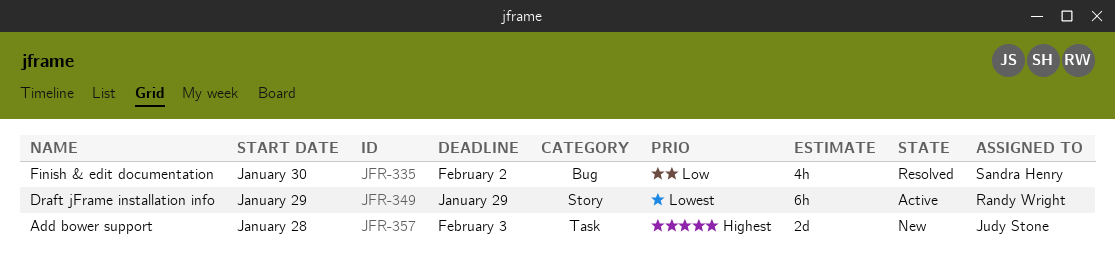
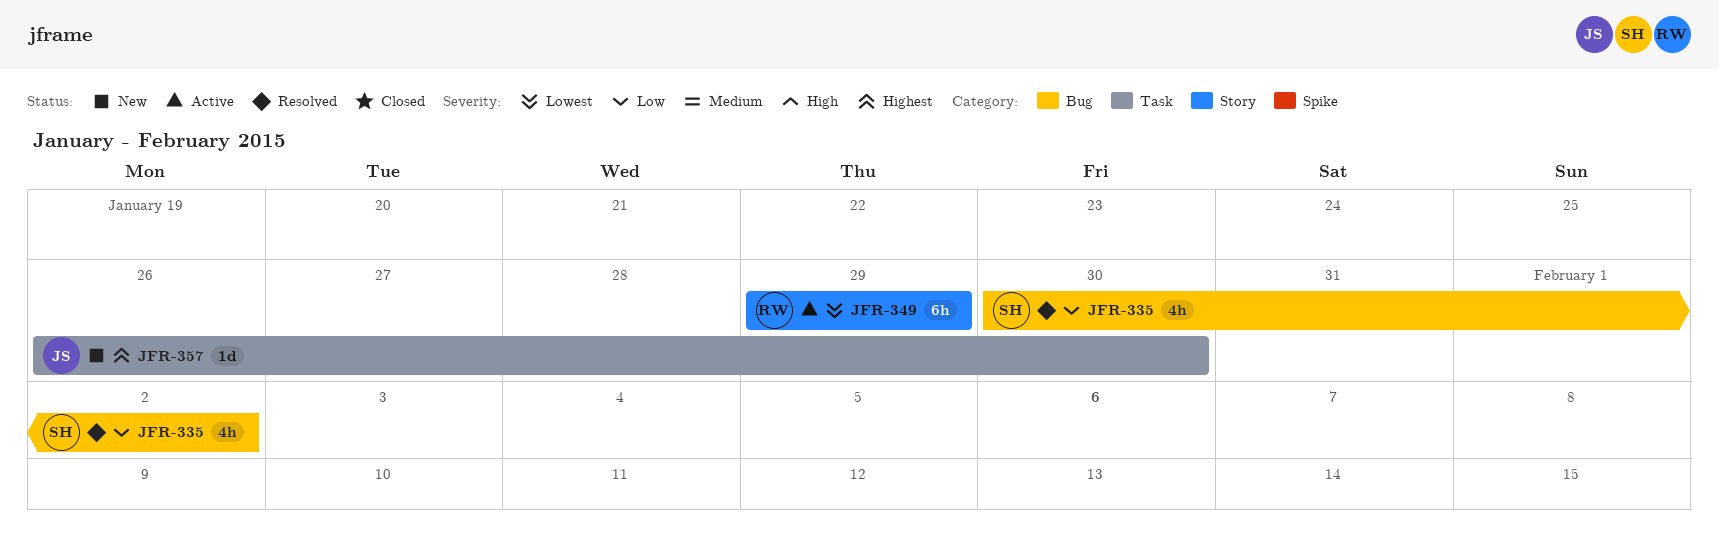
JFR-357, estimate: 2d -> 1d
JFR-357, start: Jan 28 -> Jan 26
JFR-357, due: Feb 3 -> Jan 30

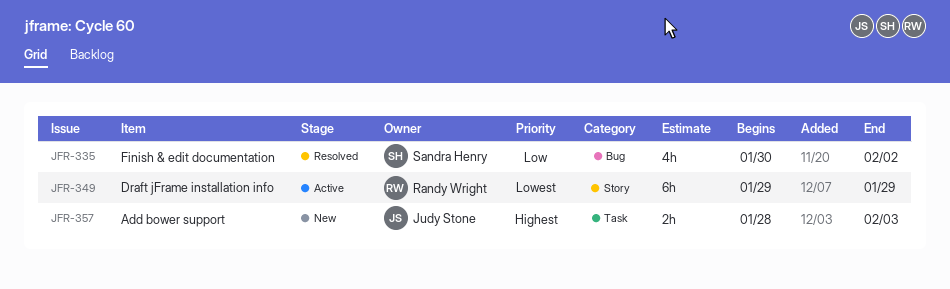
JFR-357, estimate: 1d -> 2h
JFR-357, start: Jan 26 -> Jan 28
JFR-357, due: Jan 30 -> Feb 3

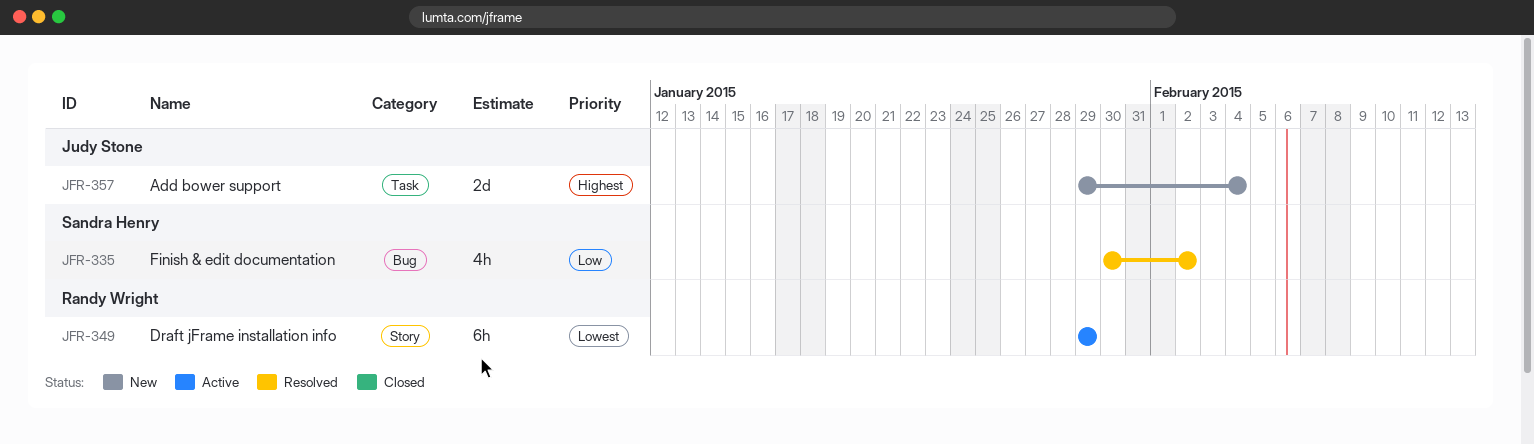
JFR-357, estimate: 2h -> 2d
JFR-357, start: Jan 28 -> Jan 29
JFR-357, due: Feb 3 -> Feb 4

